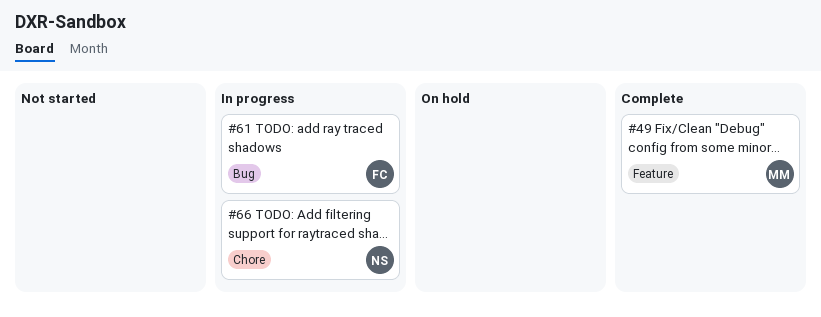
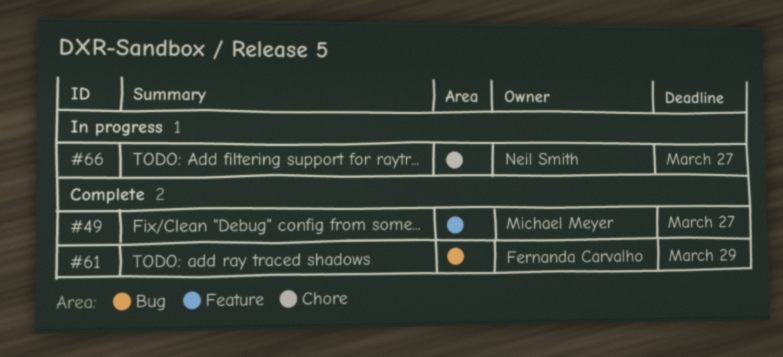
#61, status: In progress -> Complete

